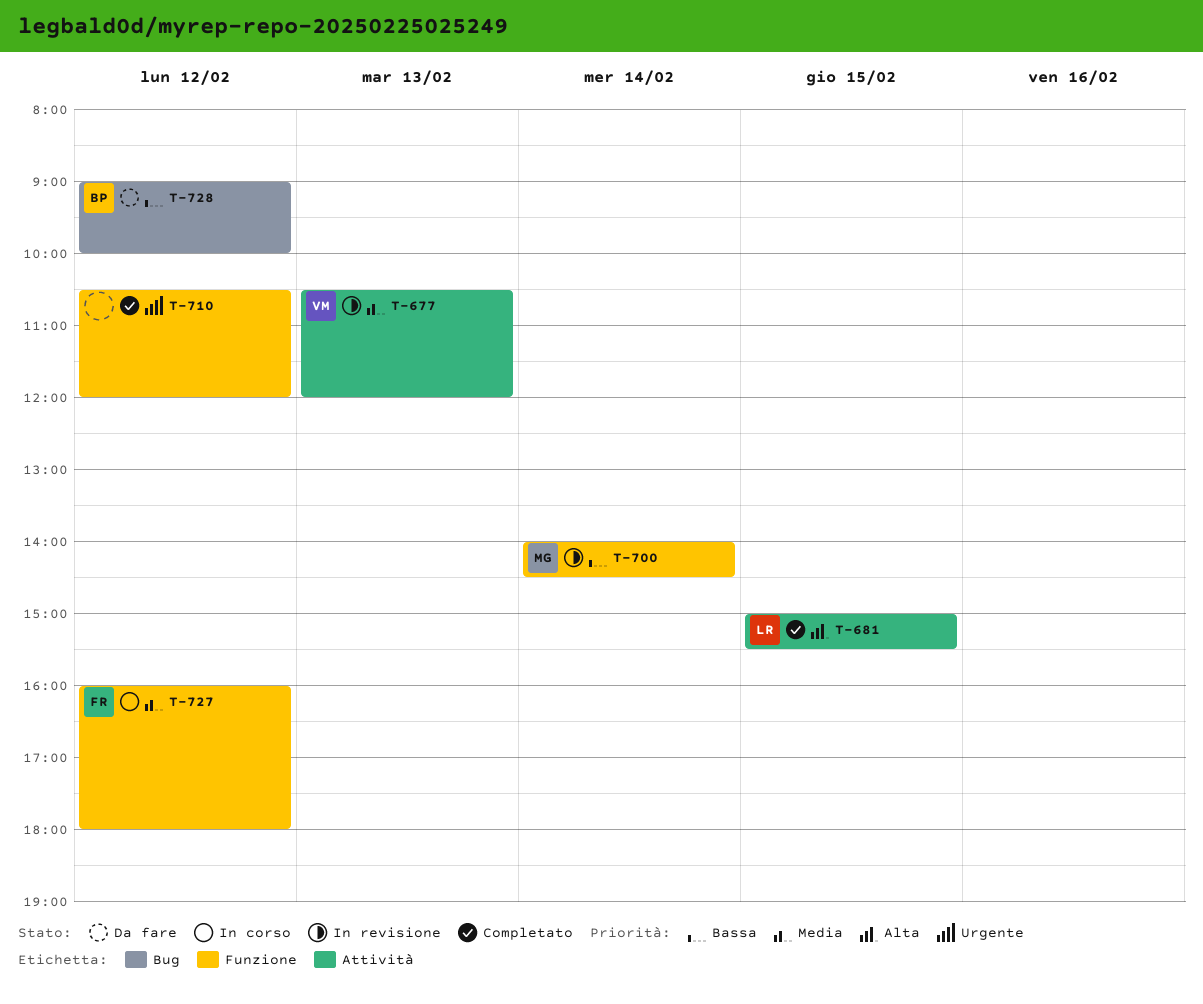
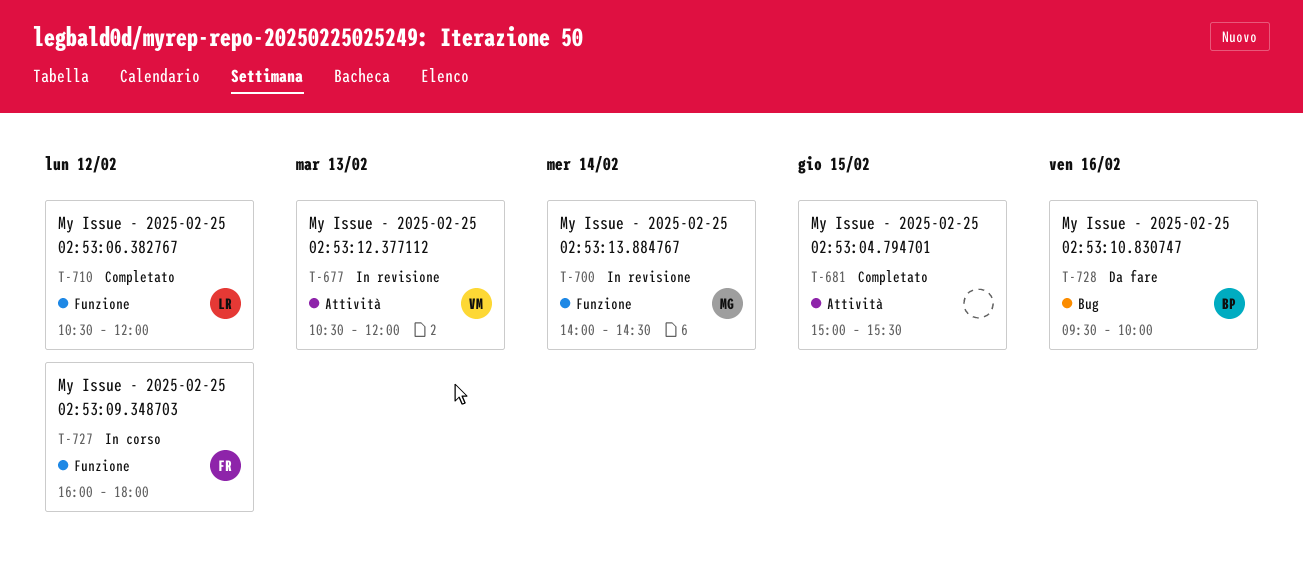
T-681, owner: LR -> none
T-710, owner: none -> LR
T-728, day: Feb 12 -> Feb 16
T-728, begins: 09:00 -> 09:30

